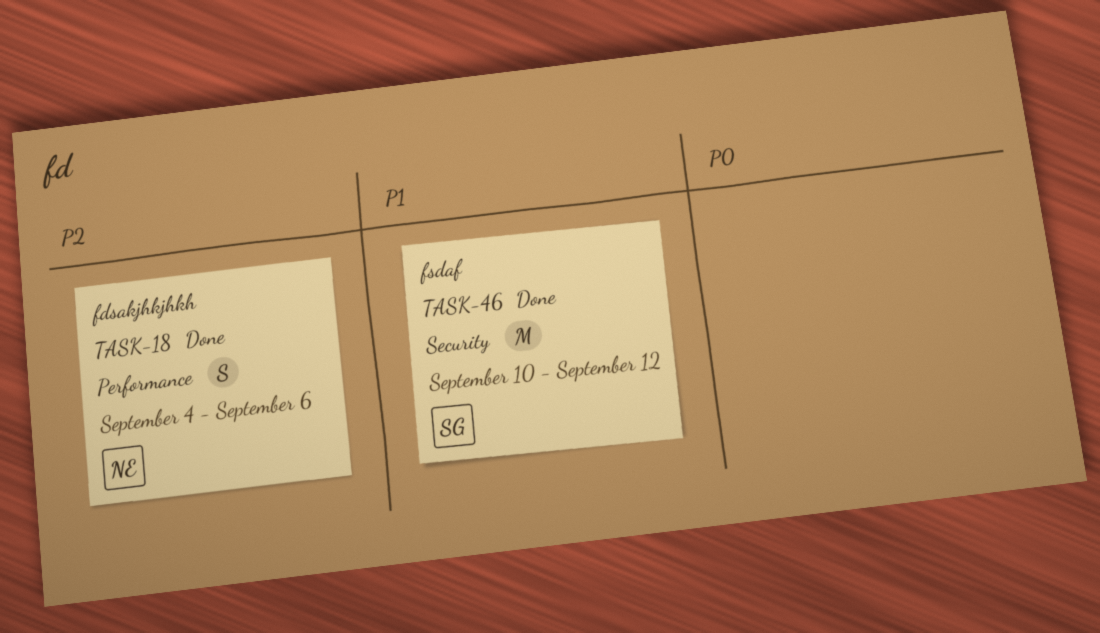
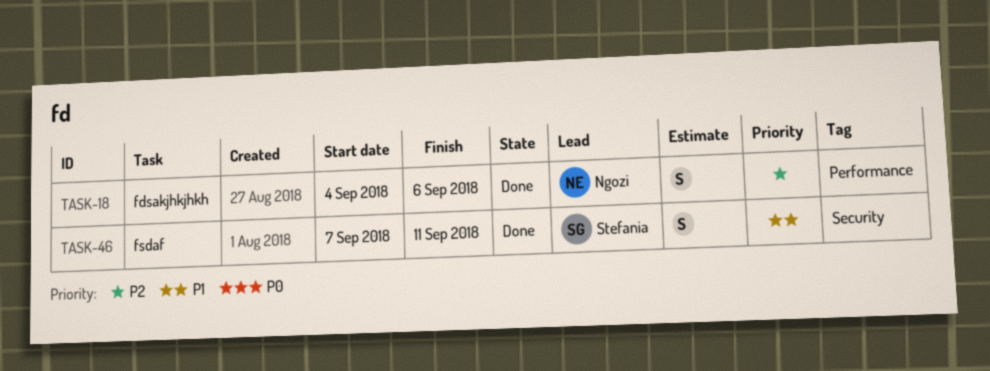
TASK-46, estimate: M -> S
TASK-46, start: Sep 10 -> Sep 7
TASK-46, due: Sep 12 -> Sep 11

